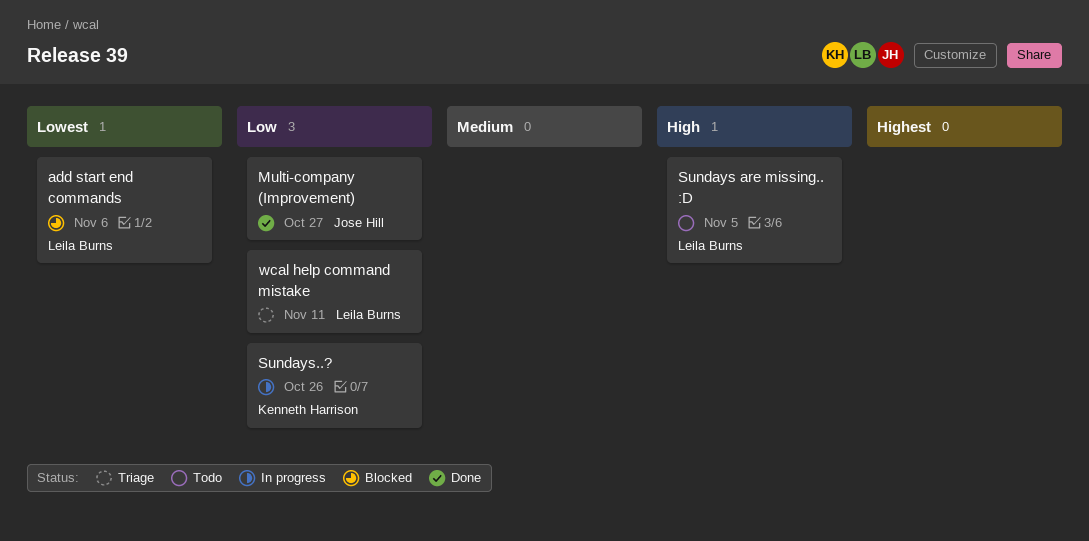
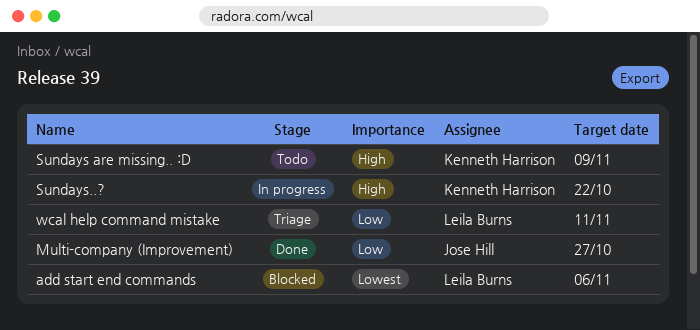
Sundays are missing.. :D, owner: Leila Burns -> Kenneth Harrison
Sundays are missing.. :D, due: Nov 5 -> Nov 9
Sundays..?, priority: Low -> High
Sundays..?, due: Oct 26 -> Oct 22

